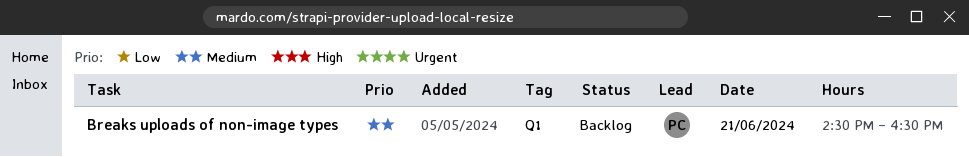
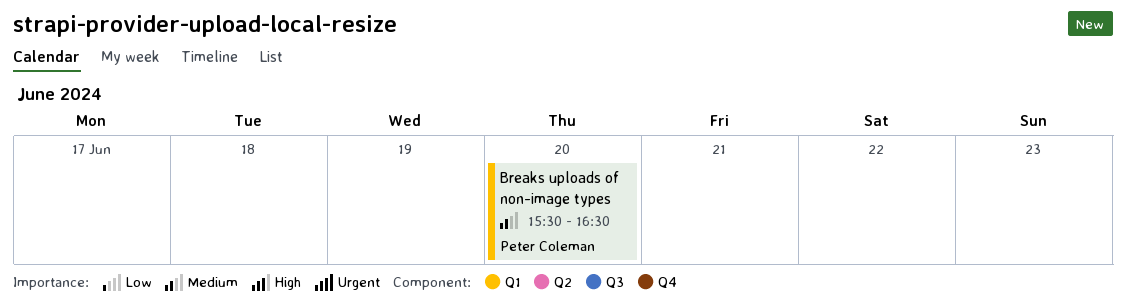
Breaks uploads of non-image types, day: Jun 21 -> Jun 20
Breaks uploads of non-image types, begins: 14:30 -> 15:30

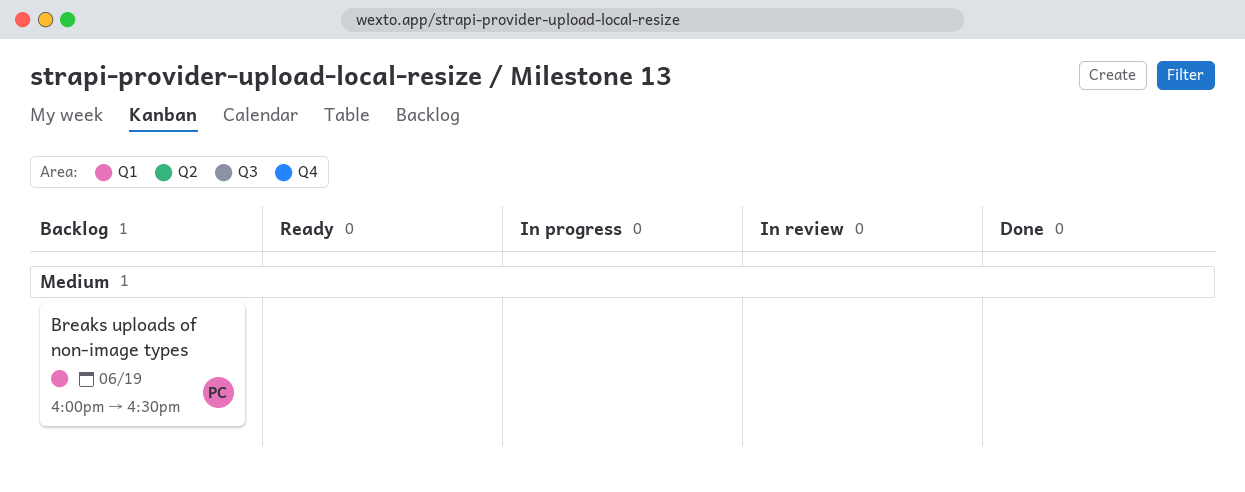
Breaks uploads of non-image types, day: Jun 20 -> Jun 19
Breaks uploads of non-image types, begins: 15:30 -> 16:00

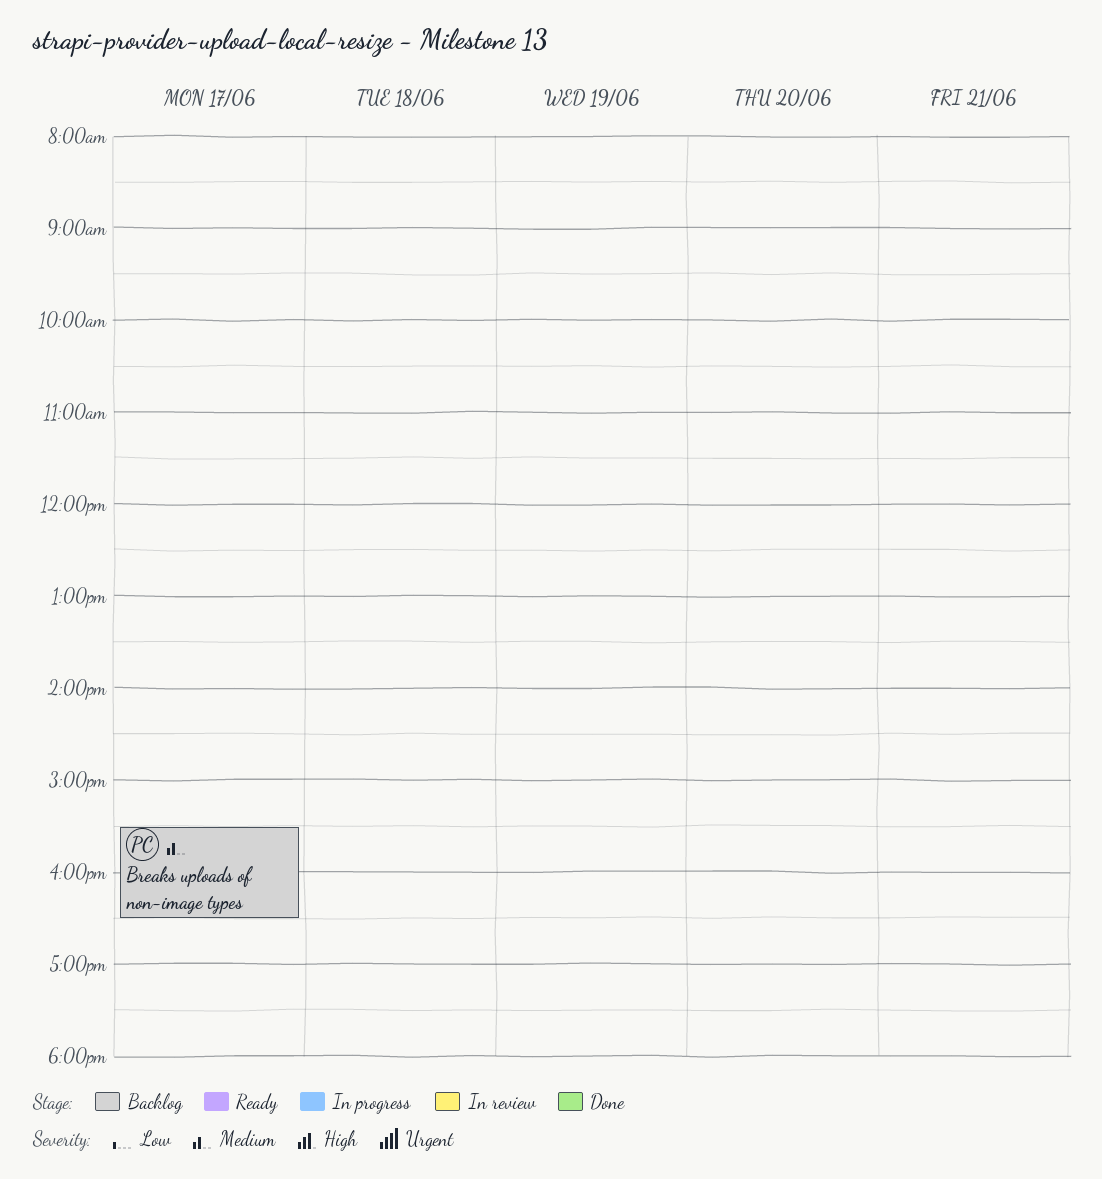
Breaks uploads of non-image types, day: Jun 19 -> Jun 17
Breaks uploads of non-image types, begins: 16:00 -> 15:30

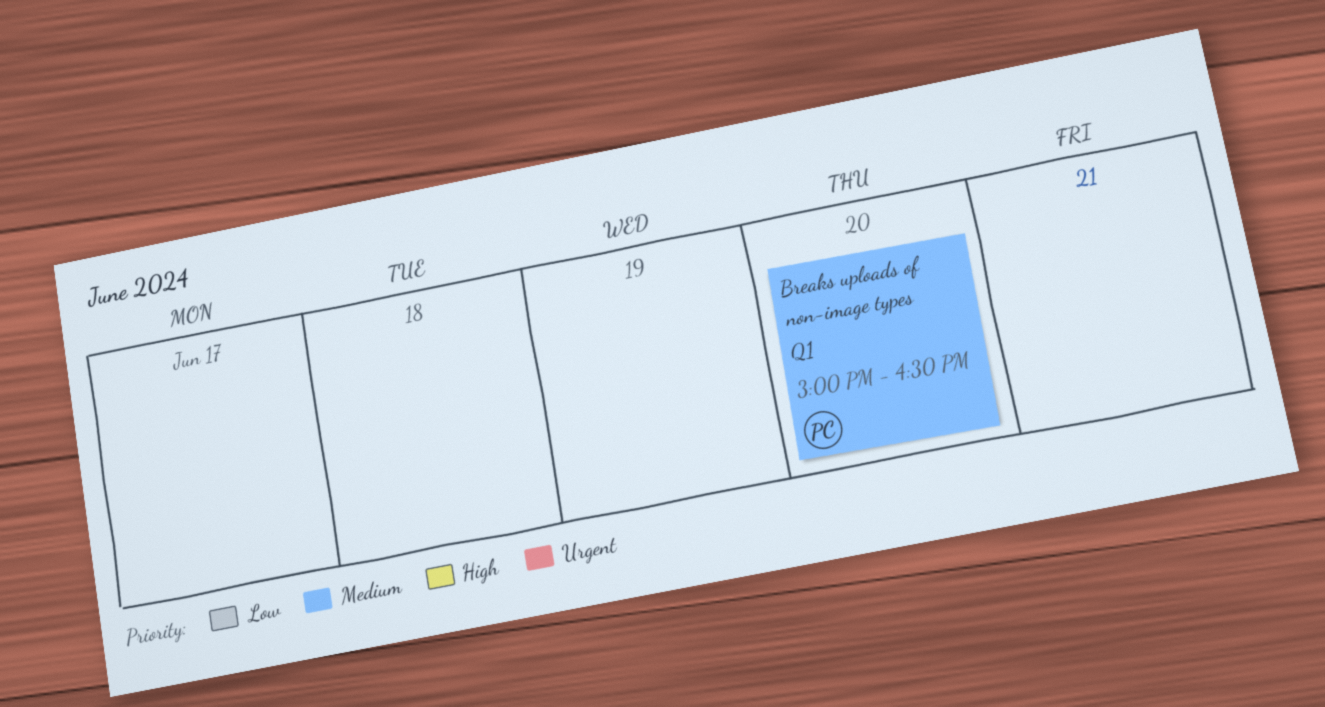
Breaks uploads of non-image types, day: Jun 17 -> Jun 20
Breaks uploads of non-image types, begins: 15:30 -> 15:00

